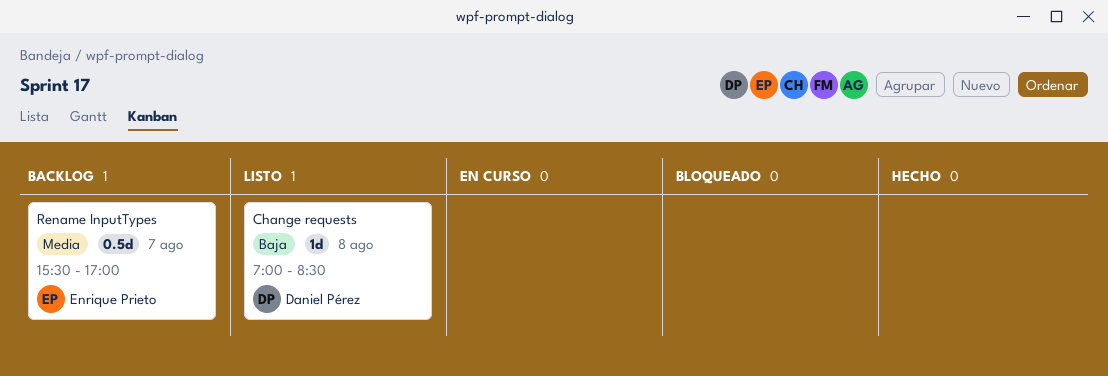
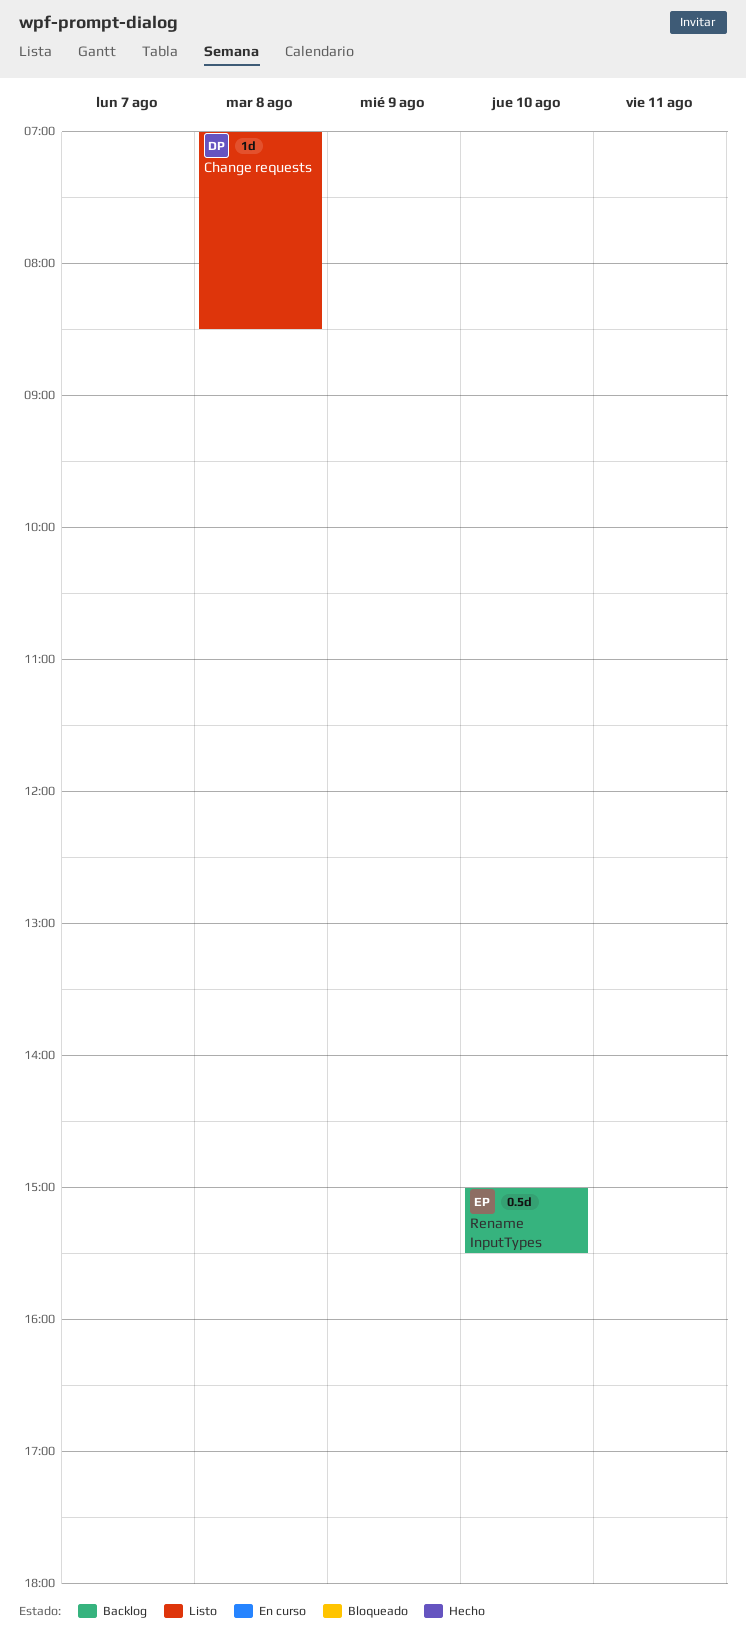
Rename InputTypes, day: Aug 7 -> Aug 10
Rename InputTypes, begins: 15:30 -> 15:00
Rename InputTypes, ends: 17:00 -> 15:30

